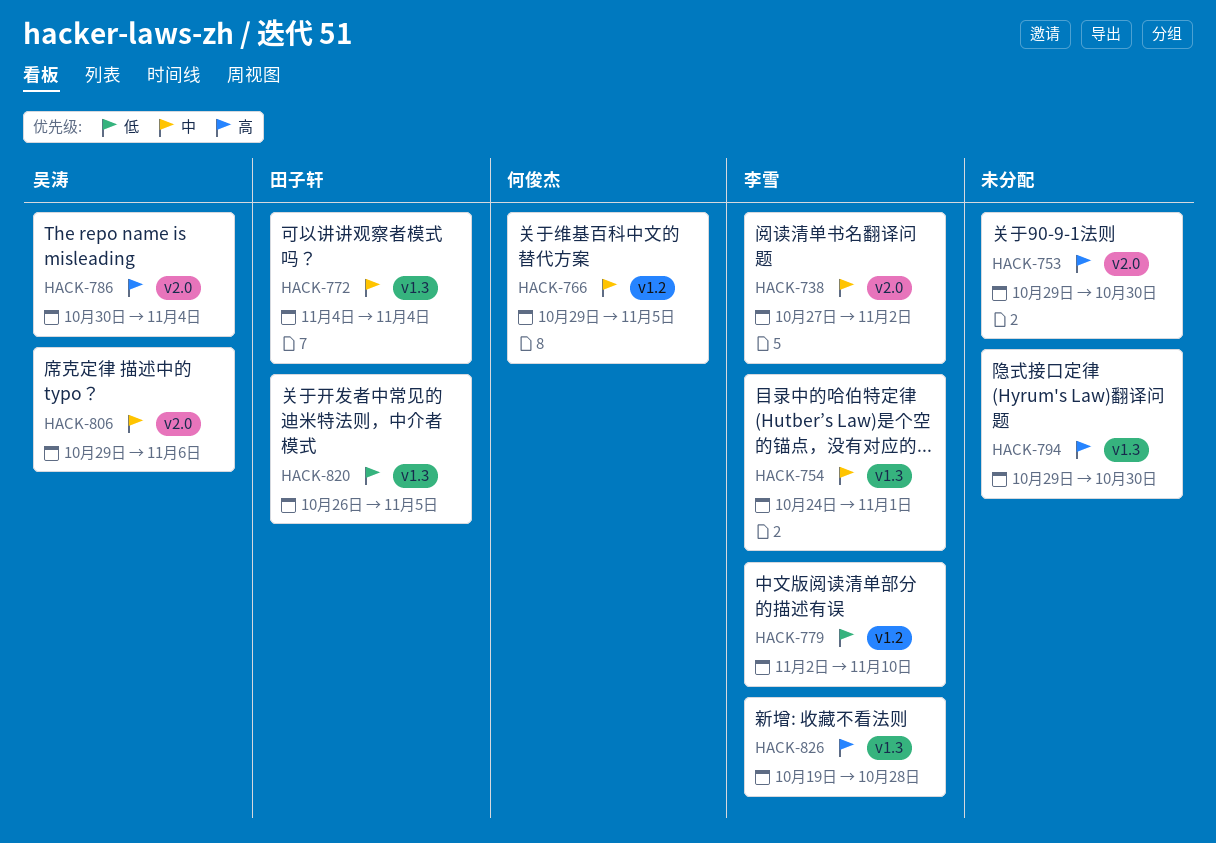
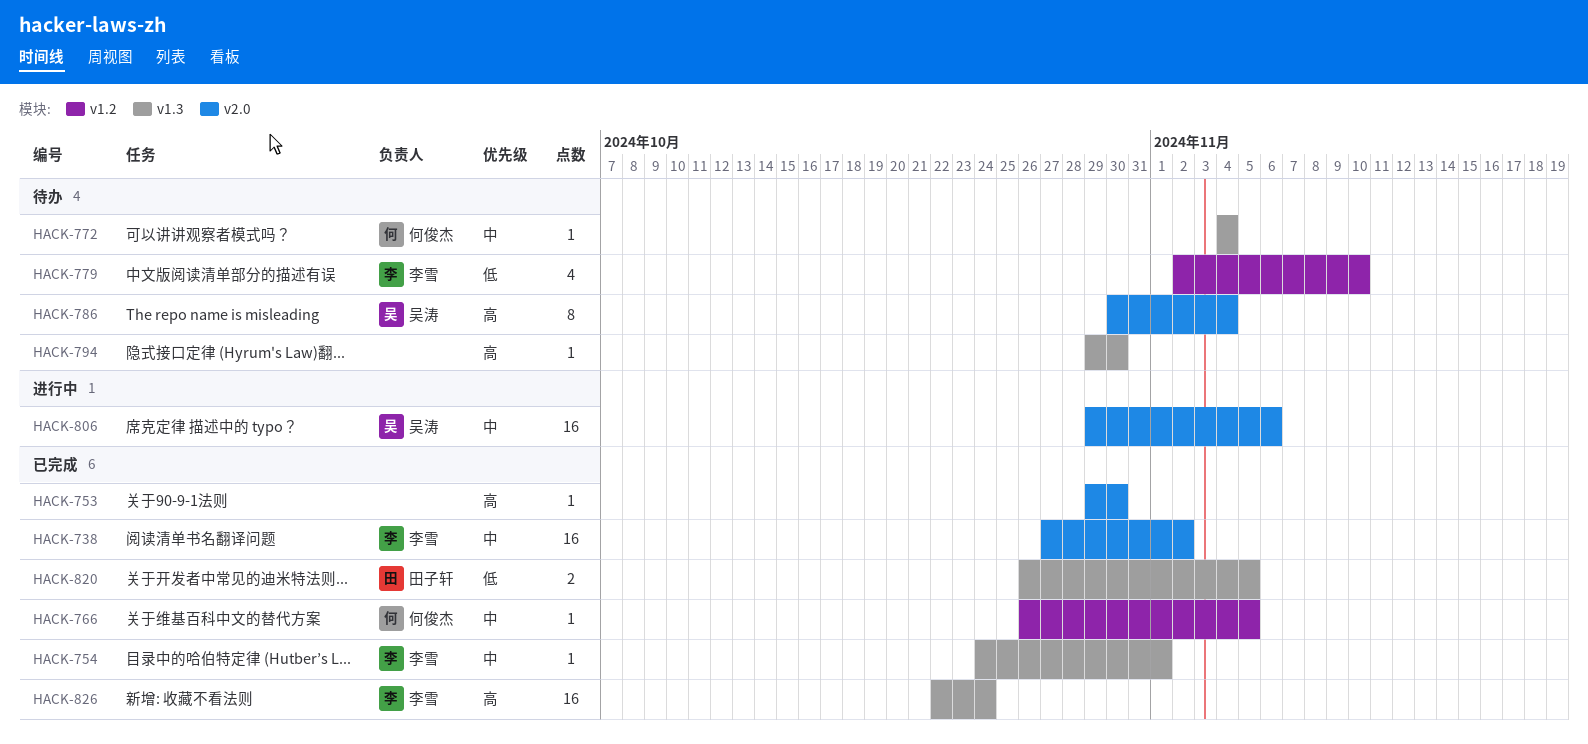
HACK-766, start: Oct 29 -> Oct 26
HACK-772, owner: 田子轩 -> 何俊杰
HACK-826, start: Oct 19 -> Oct 22
HACK-826, due: Oct 28 -> Oct 24

